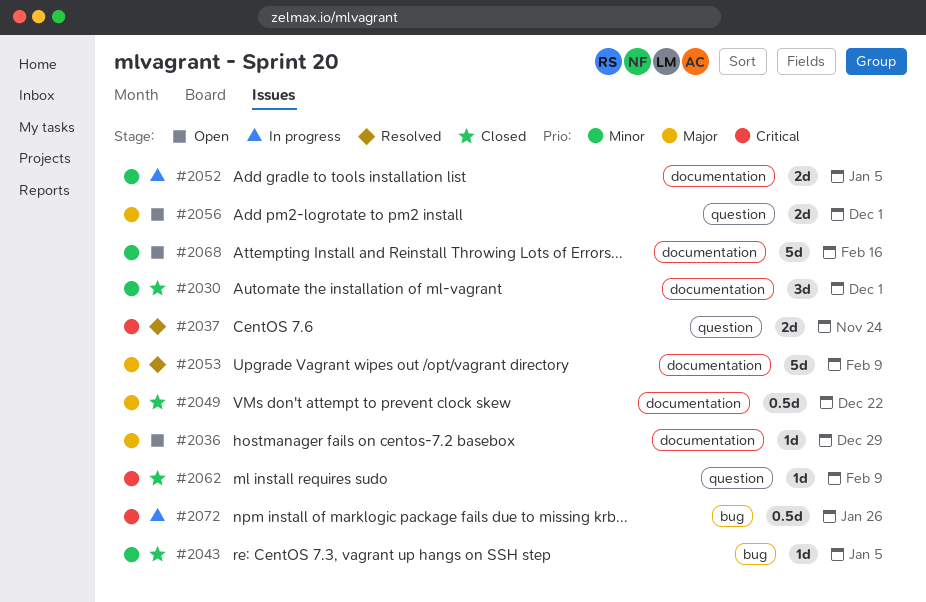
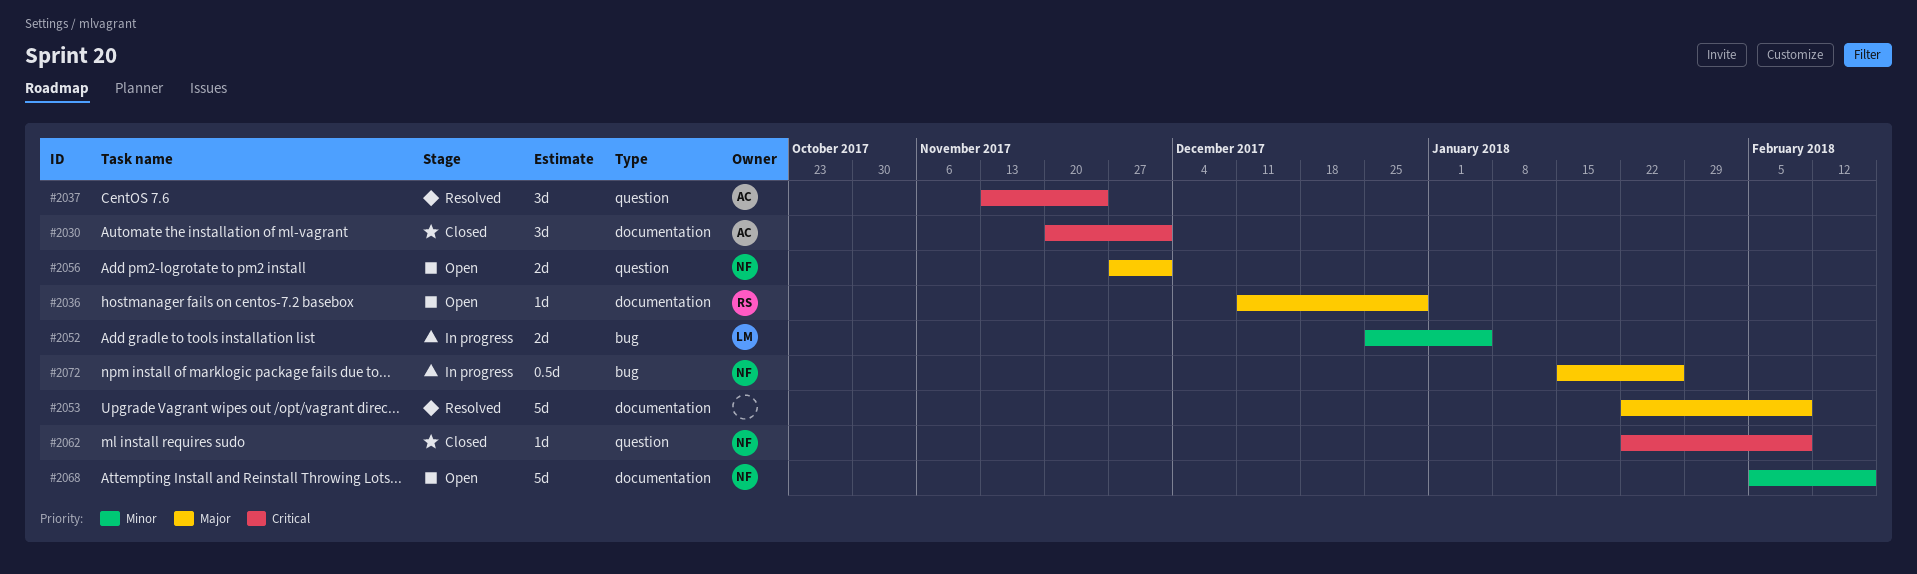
#2030, priority: Minor -> Critical
#2037, estimate: 2d -> 3d
#2043: present -> none
#2049: present -> none
#2052, label: documentation -> bug
#2072, priority: Critical -> Major

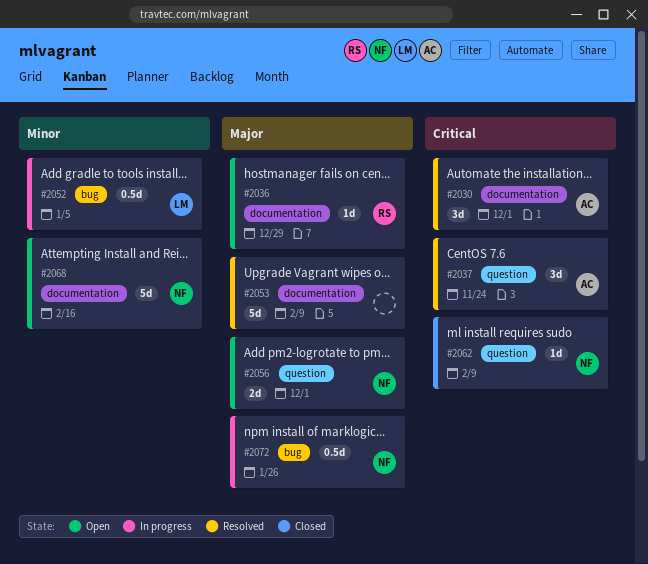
#2030, status: Closed -> Resolved
#2052, estimate: 2d -> 0.5d

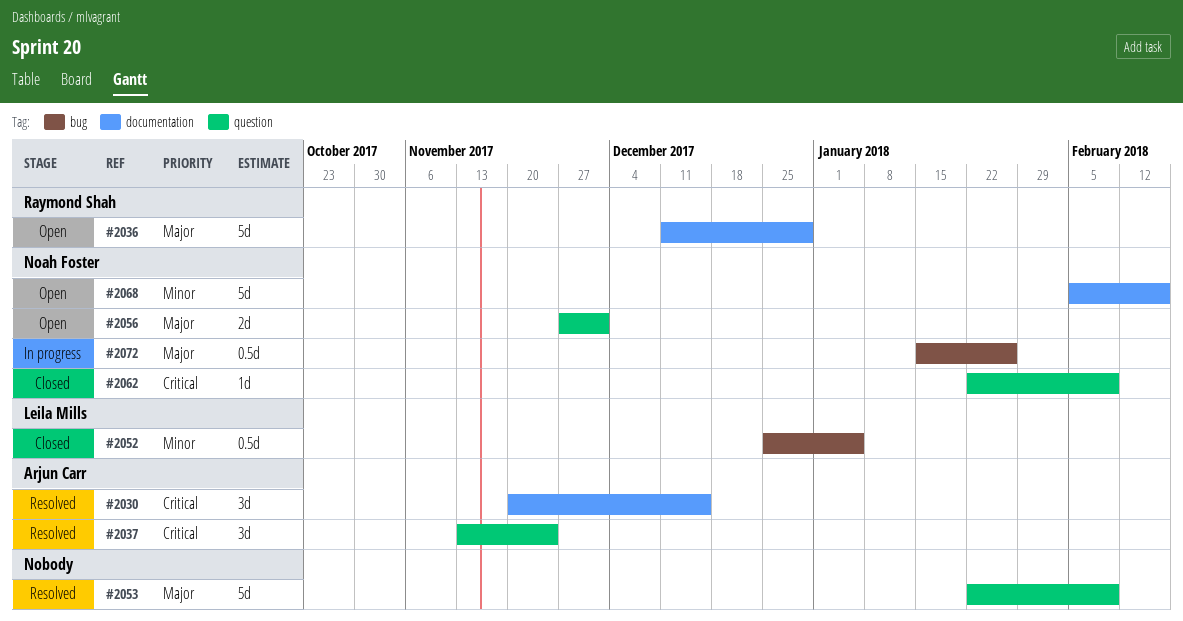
#2030, due: Dec 1 -> Dec 15
#2036, estimate: 1d -> 5d
#2052, status: In progress -> Closed
#2053, label: documentation -> question

